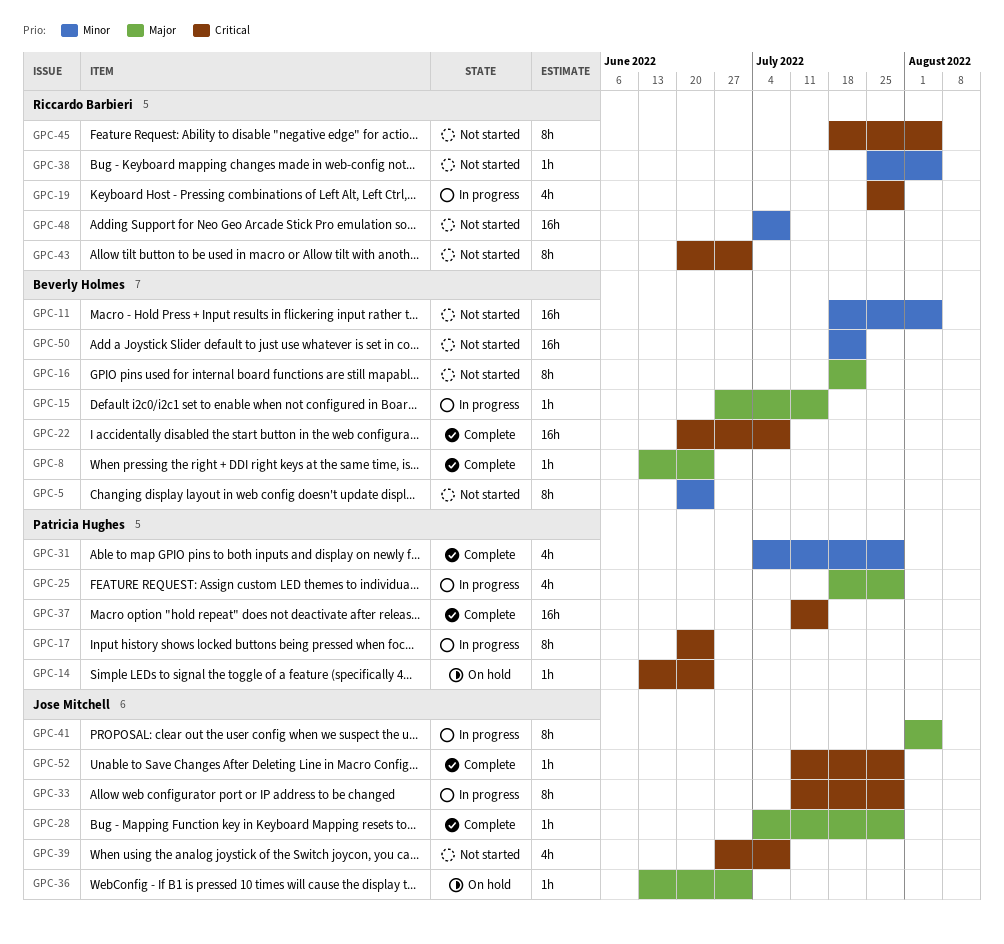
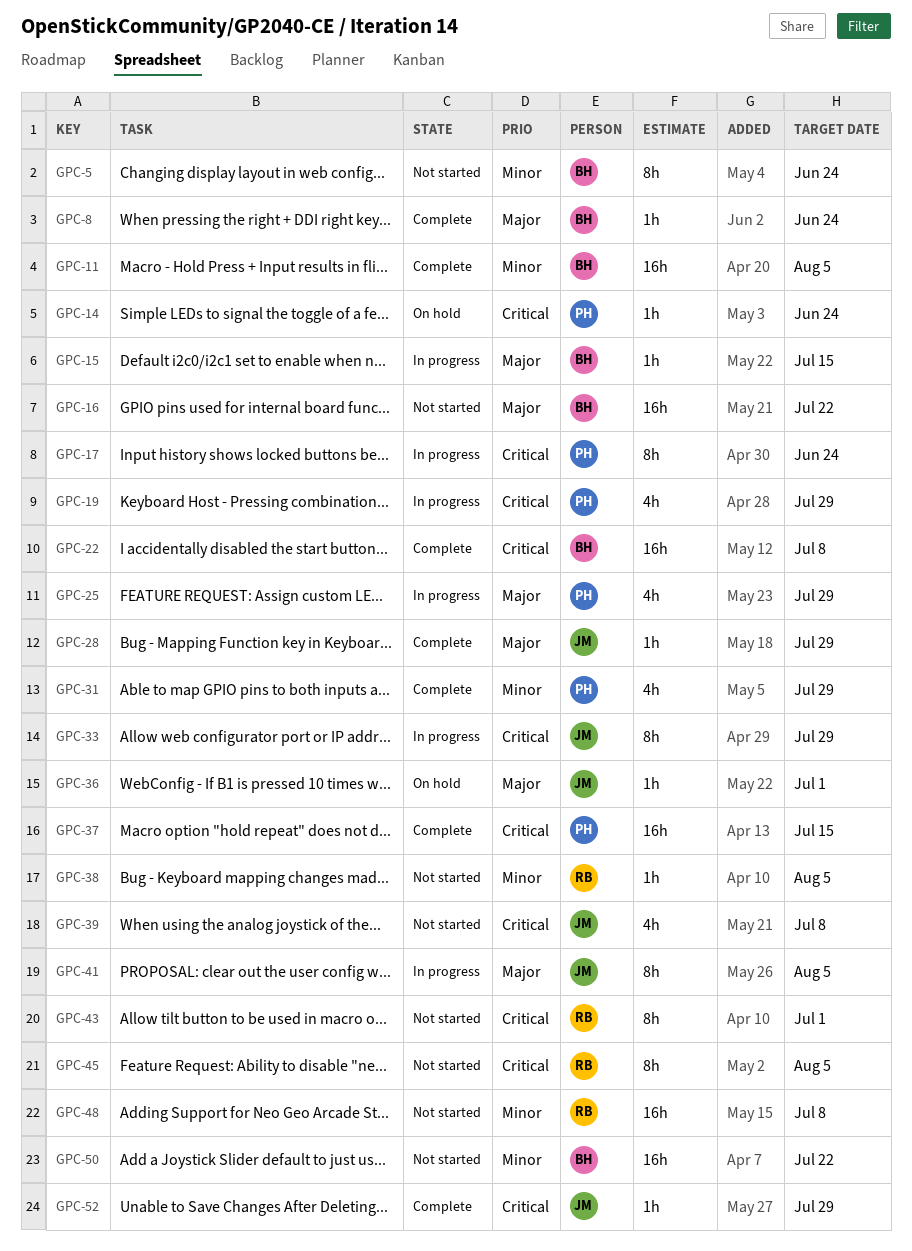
GPC-11, status: Not started -> Complete
GPC-16, estimate: 8h -> 16h
GPC-19, owner: Riccardo Barbieri -> Patricia Hughes

